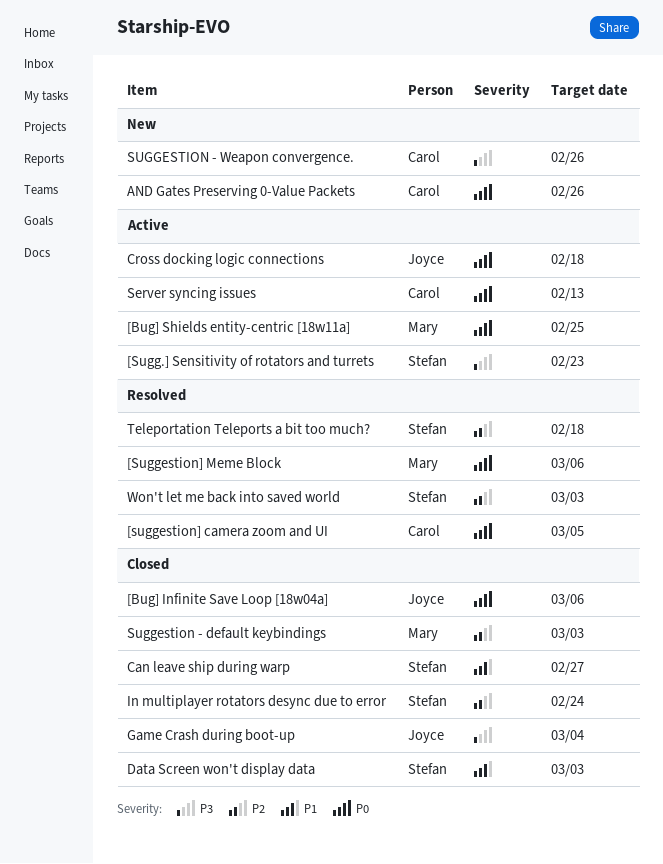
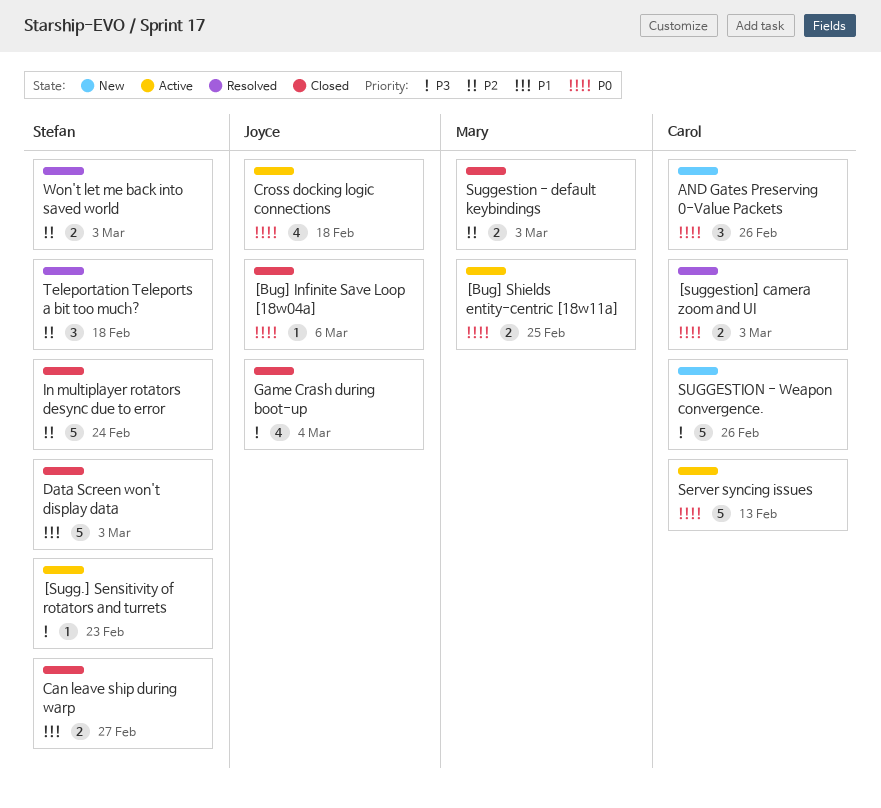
[suggestion] camera zoom and UI, due: Mar 5 -> Mar 3
[Suggestion] Meme Block: present -> none

